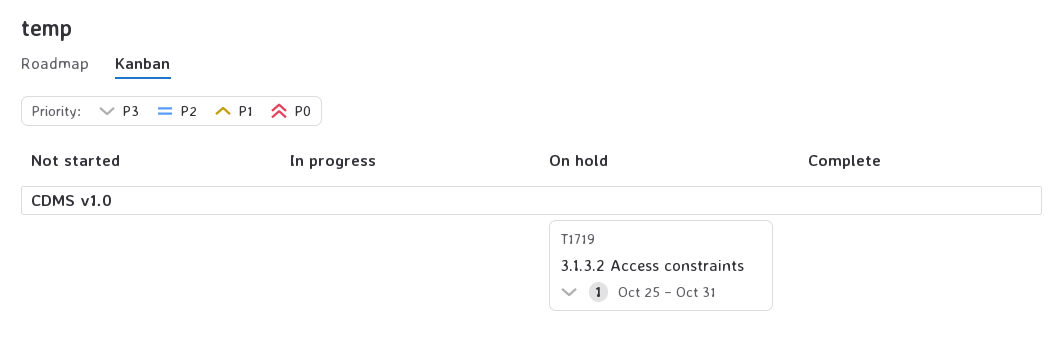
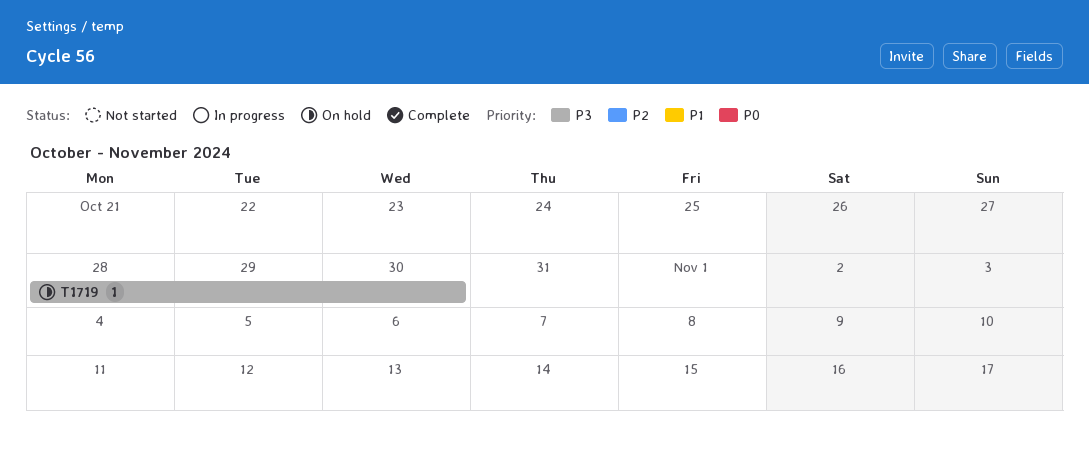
T1719, start: Oct 25 -> Oct 28
T1719, due: Oct 31 -> Oct 30

